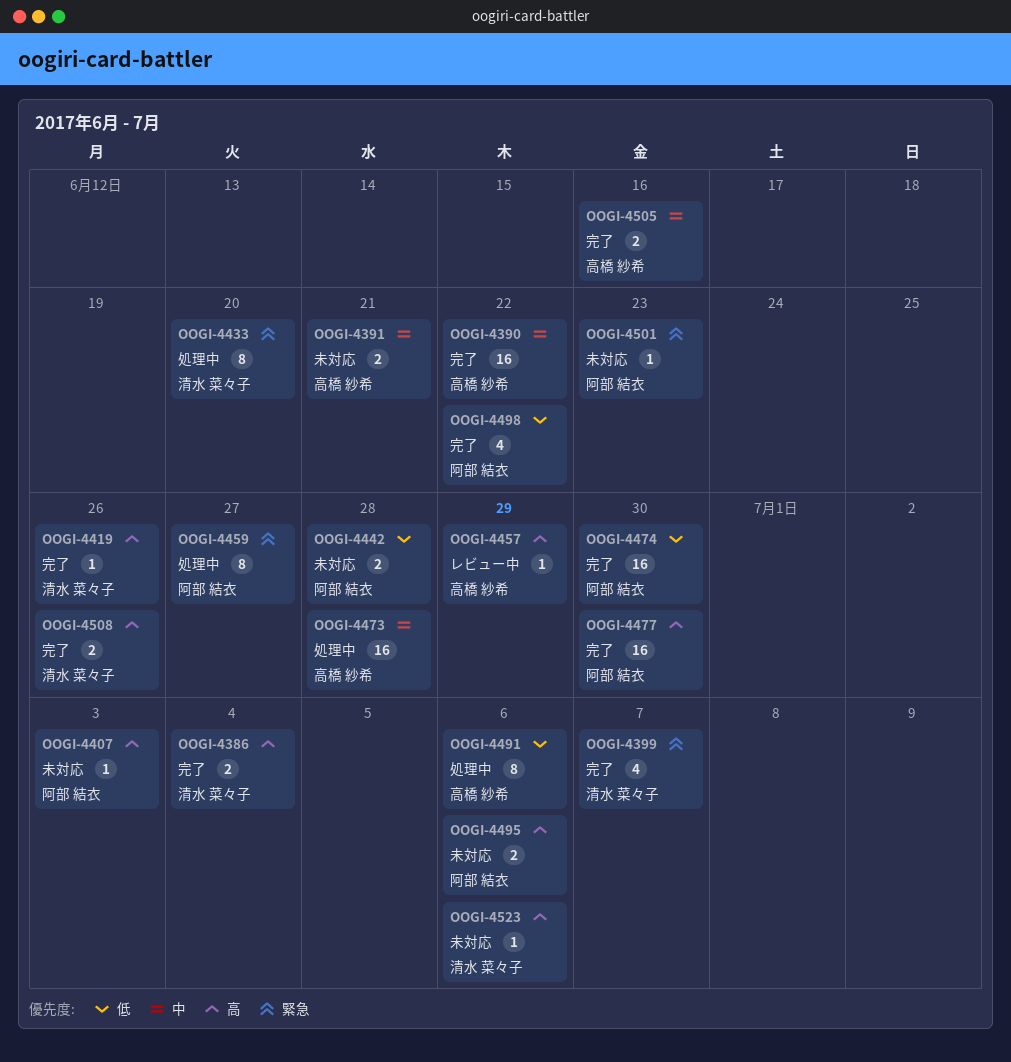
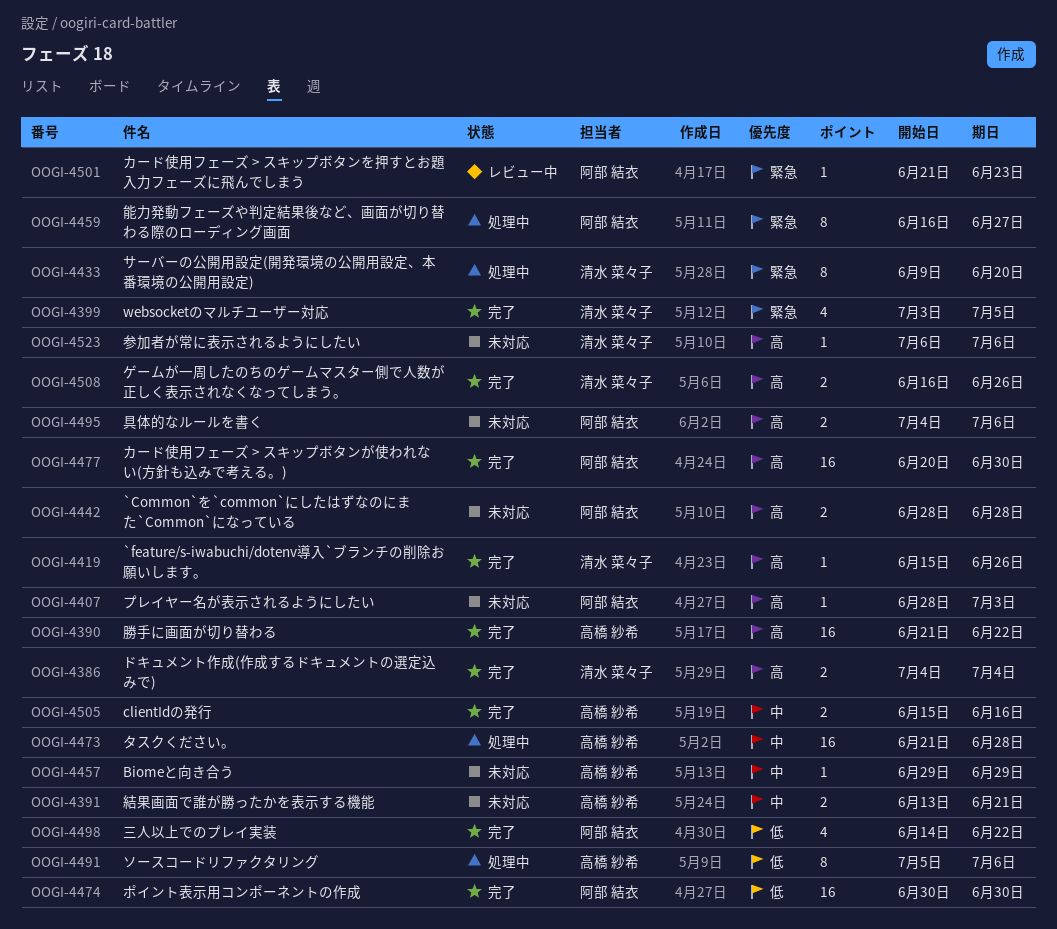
OOGI-4390, priority: 中 -> 高
OOGI-4399, due: Jul 7 -> Jul 5
OOGI-4442, priority: 低 -> 高
OOGI-4457, status: レビュー中 -> 未対応
OOGI-4457, priority: 高 -> 中
OOGI-4501, status: 未対応 -> レビュー中

